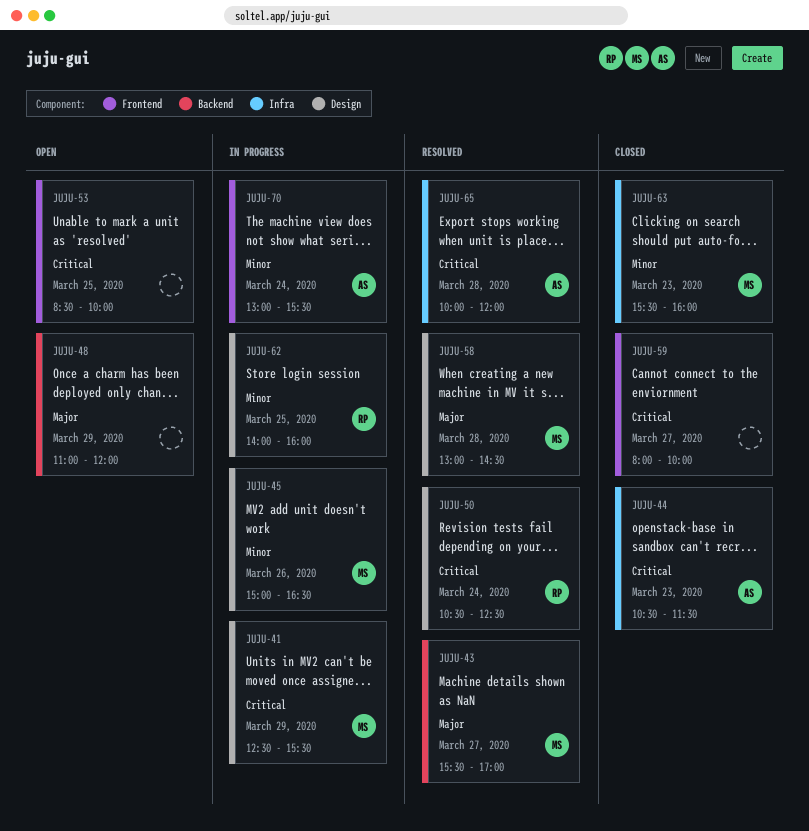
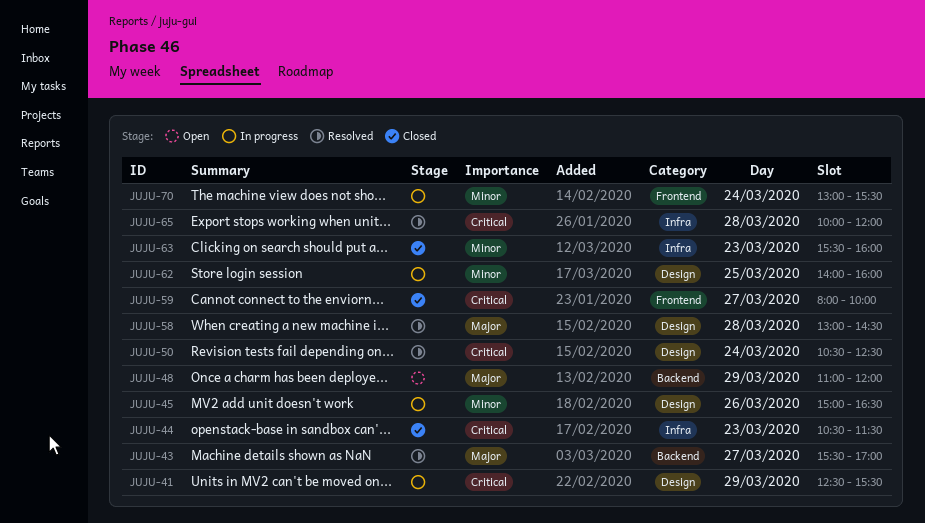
JUJU-53: present -> none

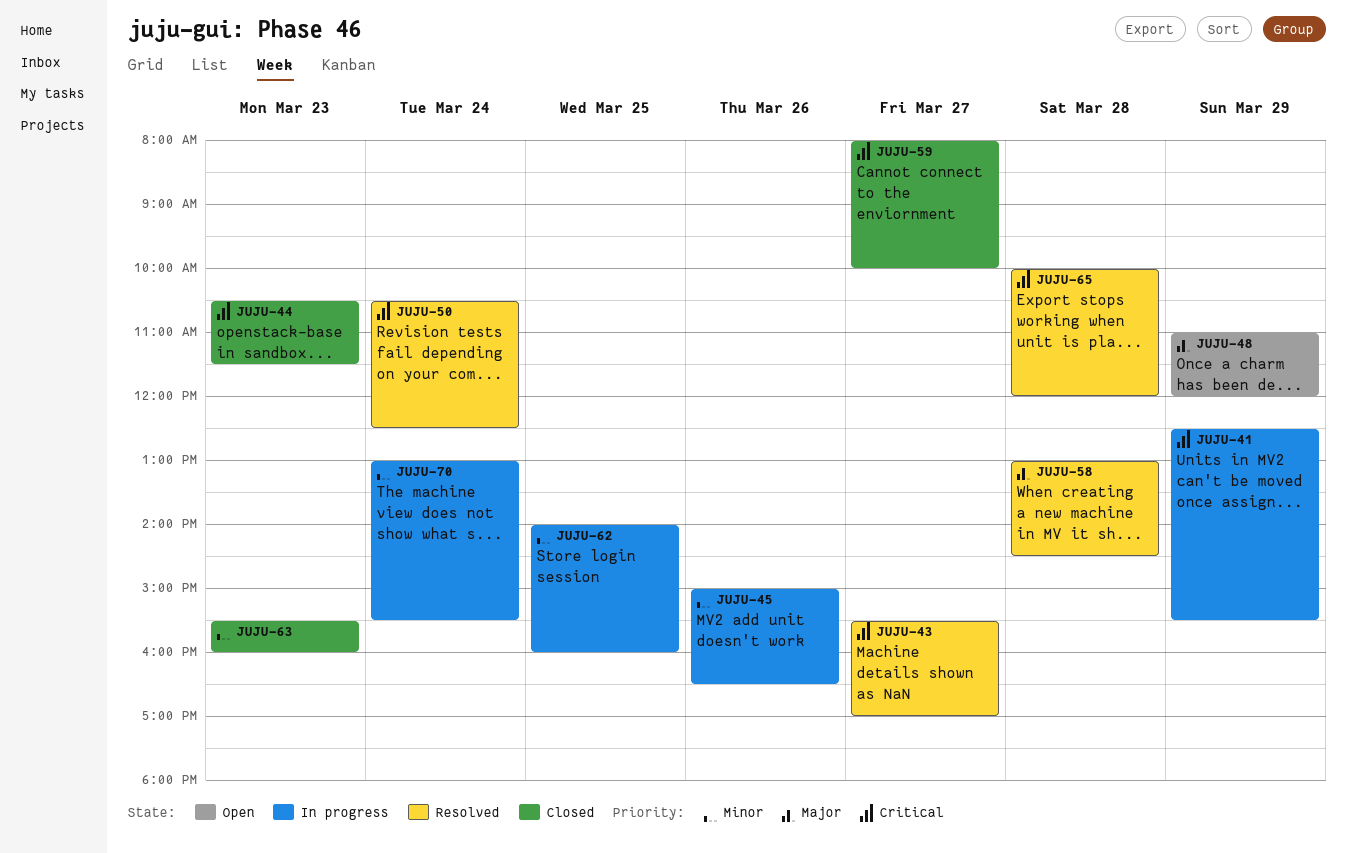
JUJU-43, priority: Major -> Critical

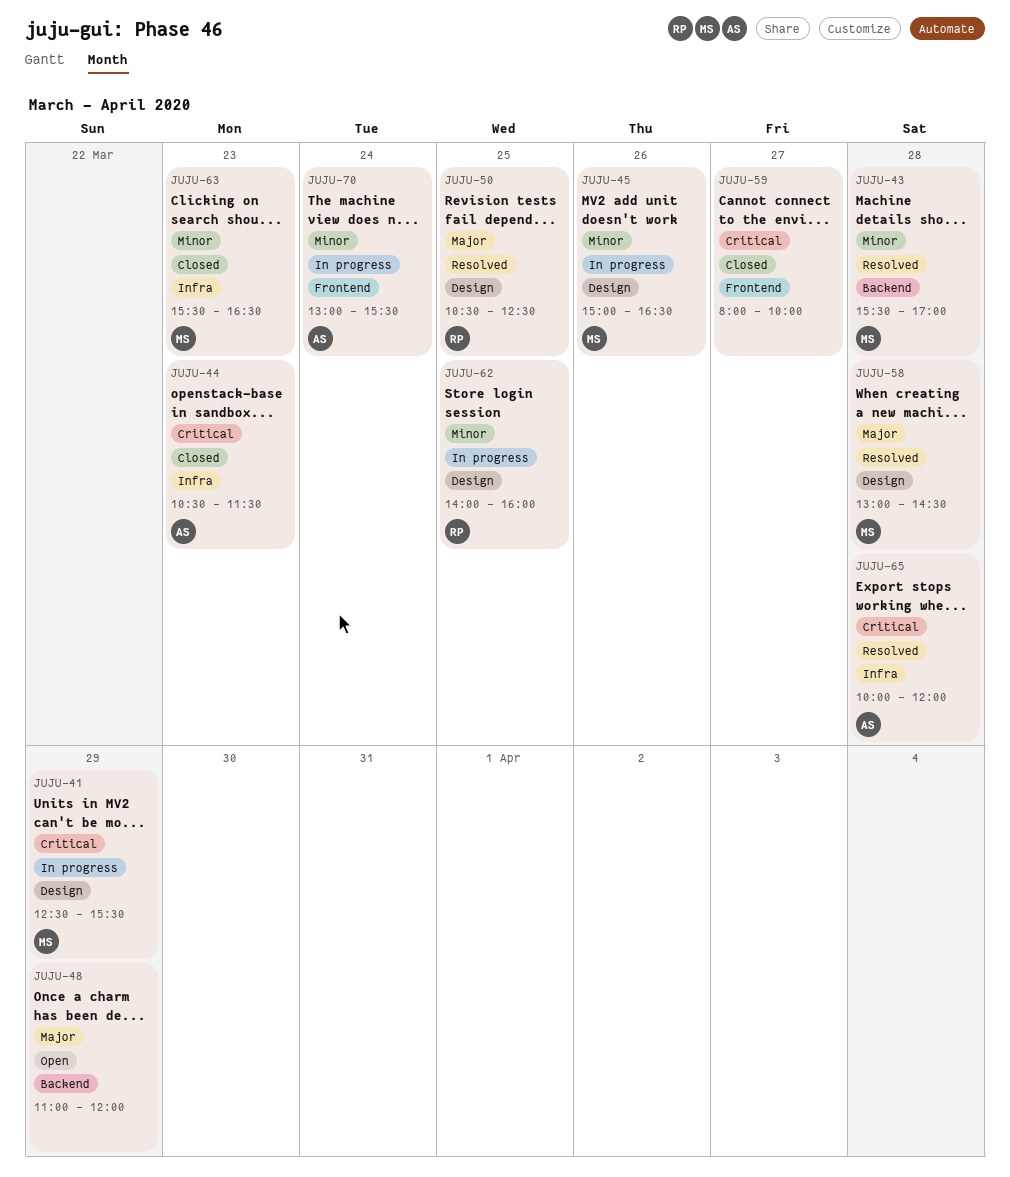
JUJU-43, priority: Critical -> Minor
JUJU-43, day: Mar 27 -> Mar 28
JUJU-50, priority: Critical -> Major
JUJU-50, day: Mar 24 -> Mar 25
JUJU-63, ends: 16:00 -> 16:30

